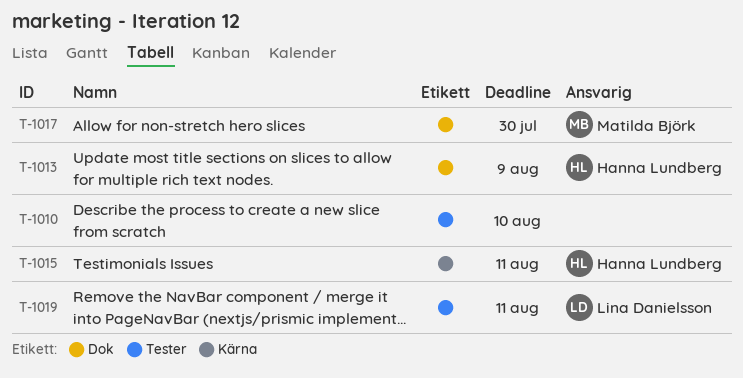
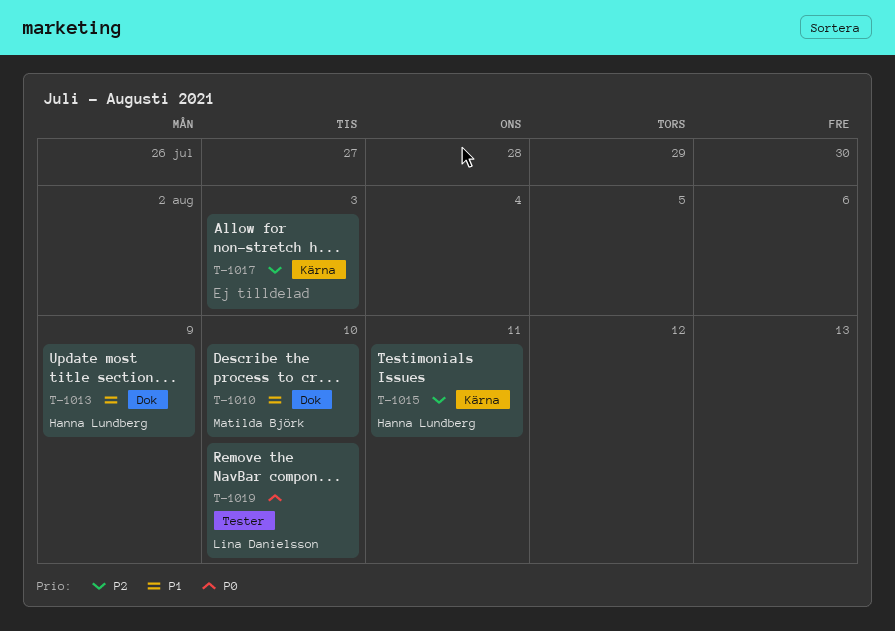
T-1010, owner: none -> Matilda Björk
T-1010, label: Tester -> Dok
T-1017, owner: Matilda Björk -> none
T-1017, label: Dok -> Kärna
T-1017, due: Jul 30 -> Aug 3
T-1019, due: Aug 11 -> Aug 10

